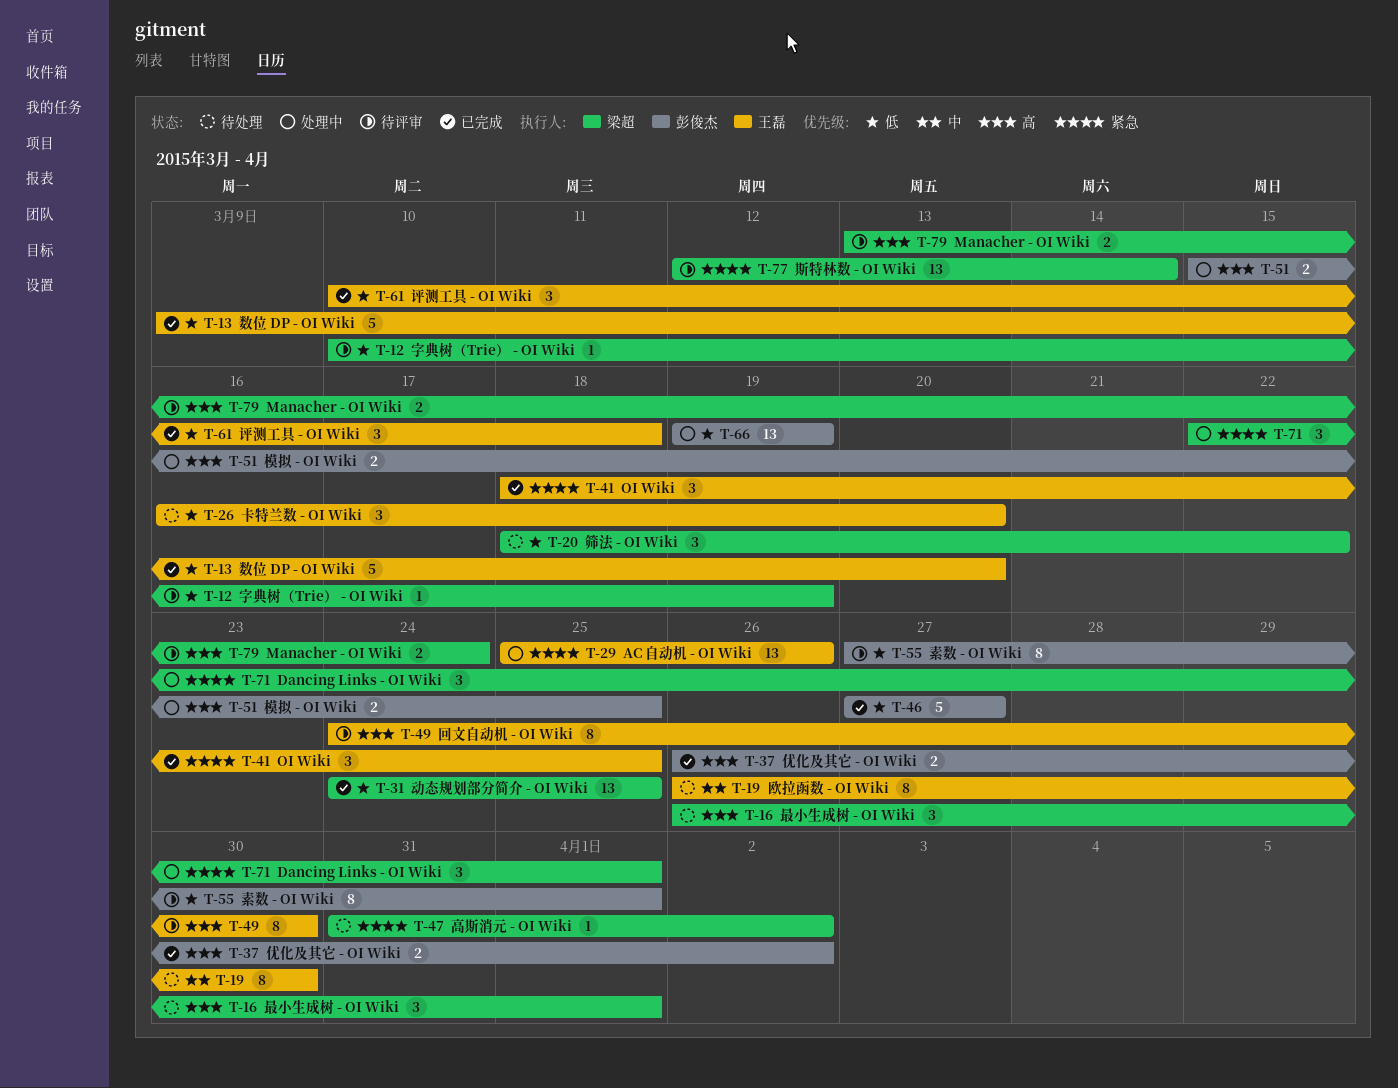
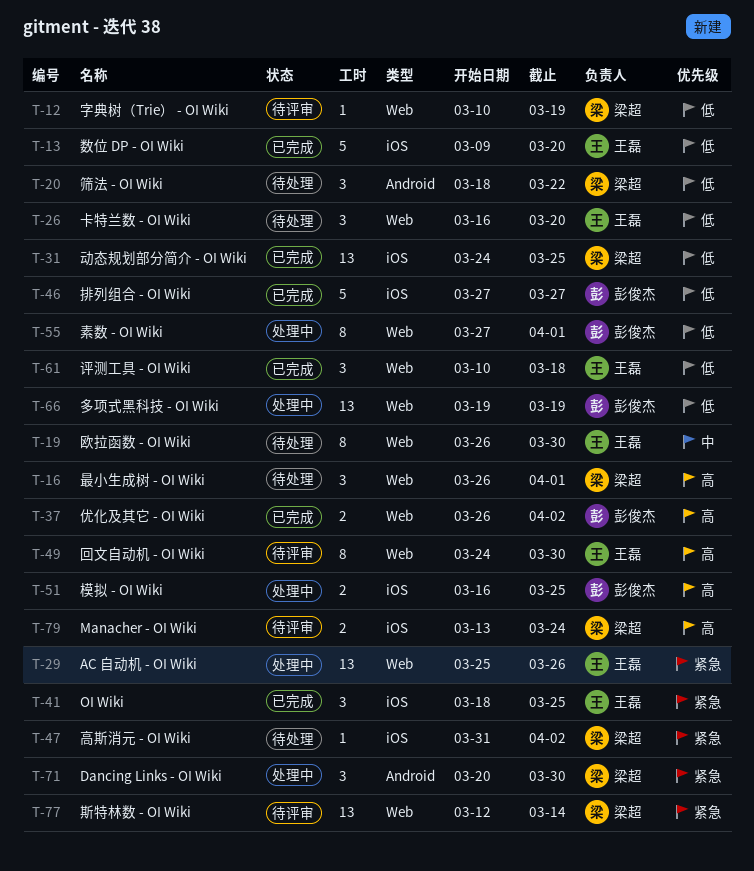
T-51, start: Mar 15 -> Mar 16
T-55, status: 待评审 -> 处理中
T-71, start: Mar 22 -> Mar 20
T-71, due: Apr 1 -> Mar 30

